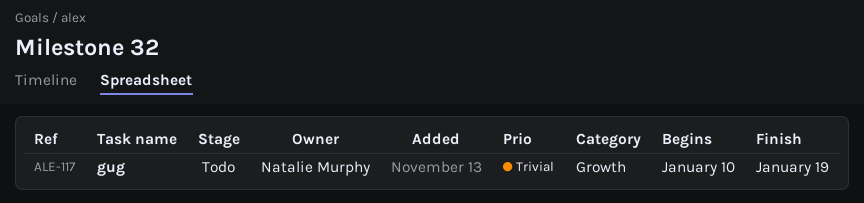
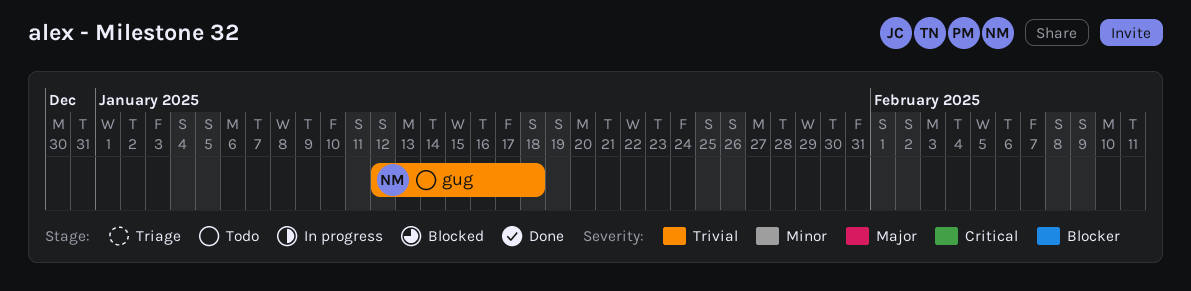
gug, start: Jan 10 -> Jan 12
gug, due: Jan 19 -> Jan 18

